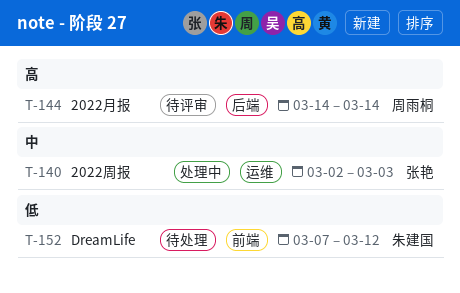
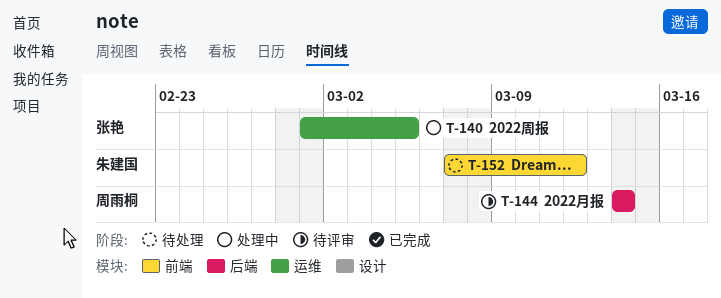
T-140, start: Mar 2 -> Mar 1
T-140, due: Mar 3 -> Mar 5

